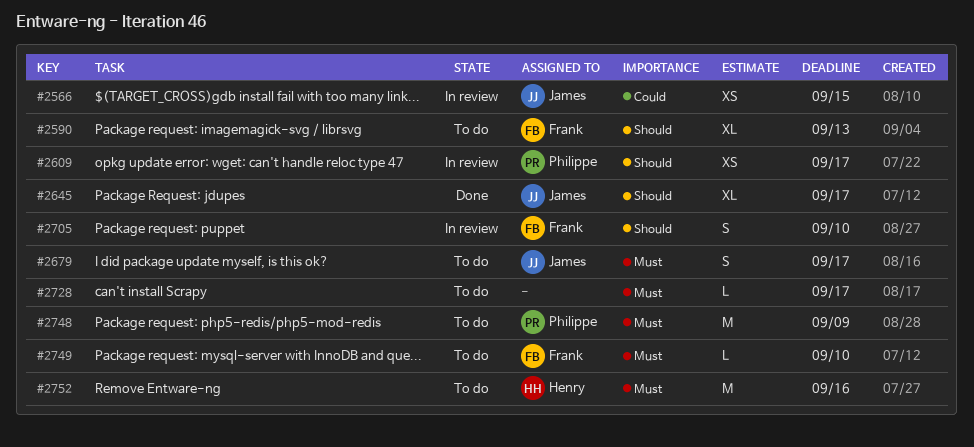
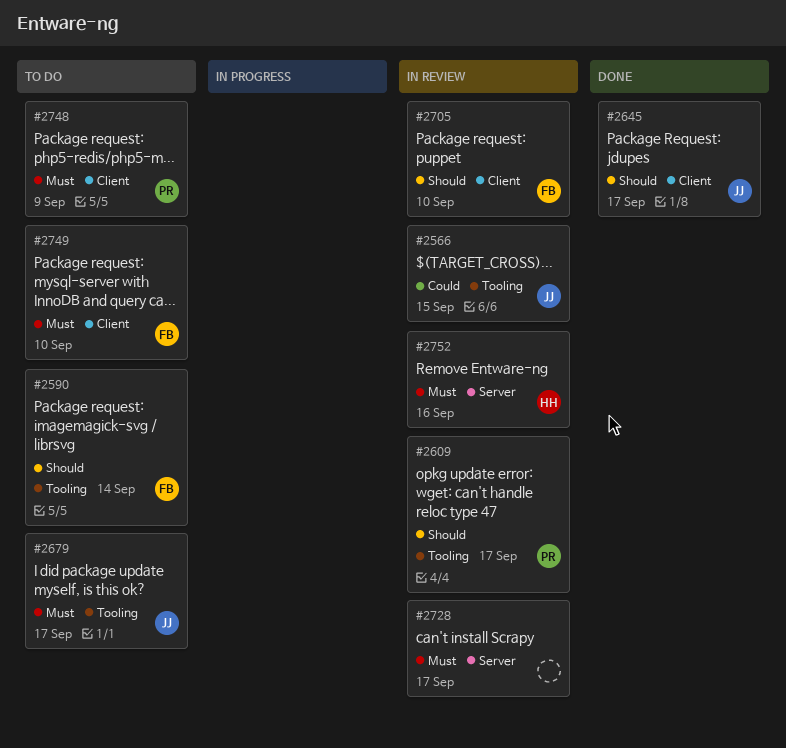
#2590, due: Sep 13 -> Sep 14
#2728, status: To do -> In review
#2752, status: To do -> In review

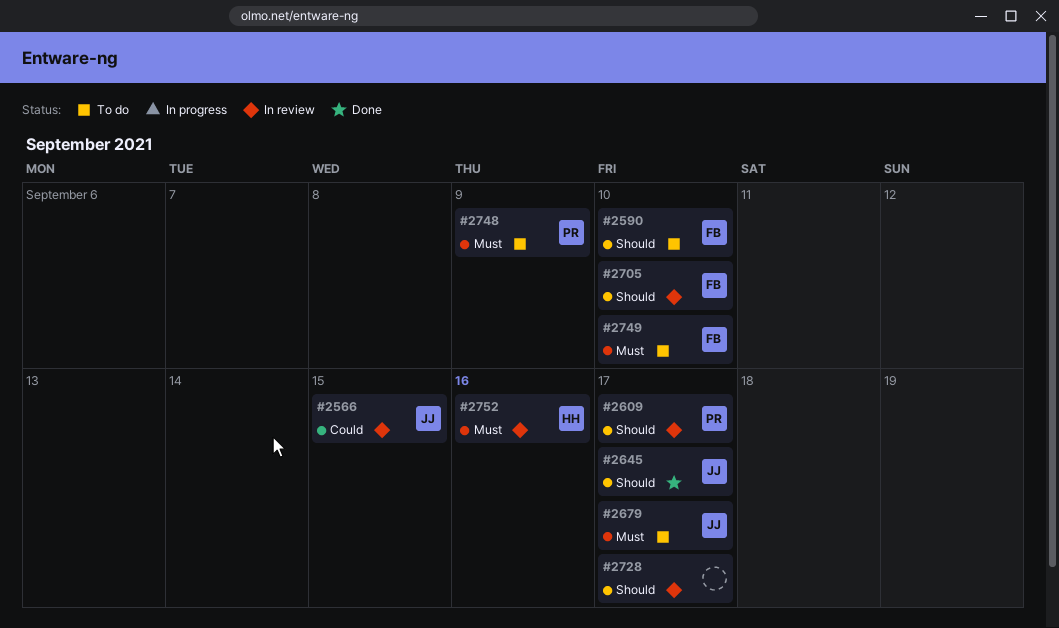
#2590, due: Sep 14 -> Sep 10
#2728, priority: Must -> Should

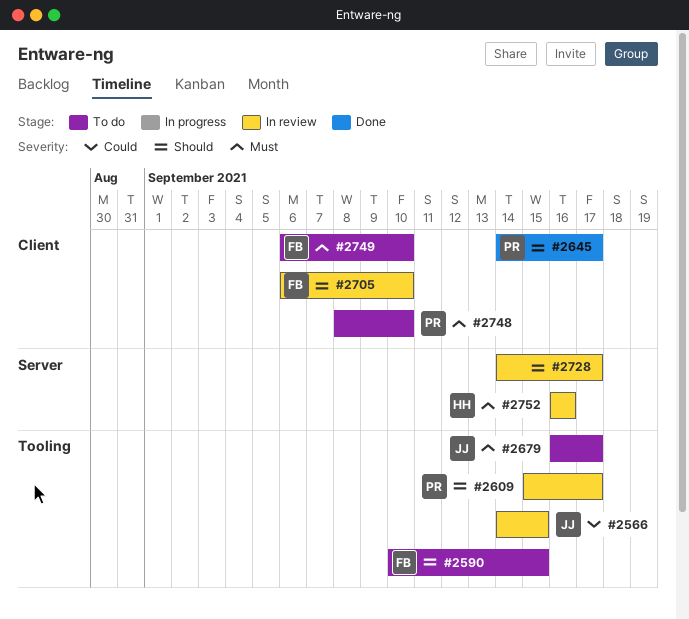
#2590, due: Sep 10 -> Sep 15
#2645, owner: JJ -> PR
#2748, due: Sep 9 -> Sep 10

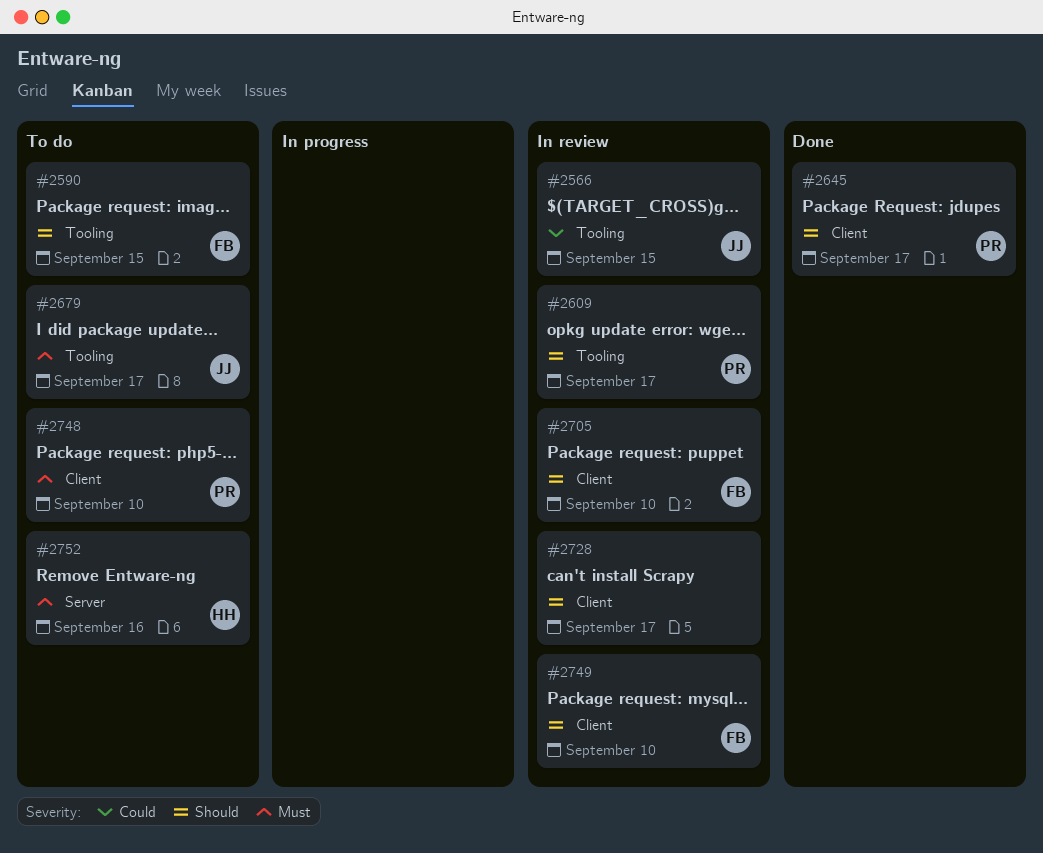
#2728, label: Server -> Client
#2749, status: To do -> In review
#2749, priority: Must -> Should
#2752, status: In review -> To do

